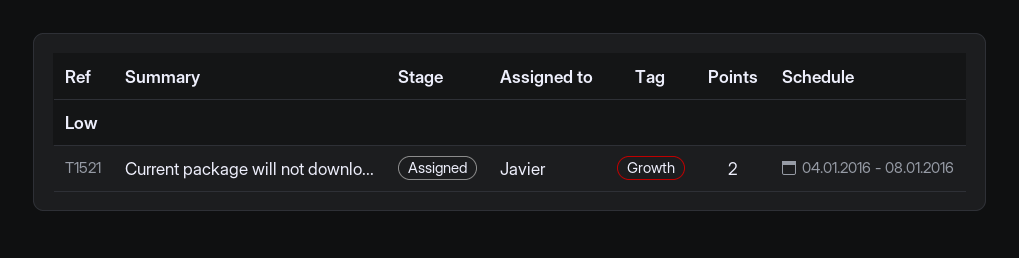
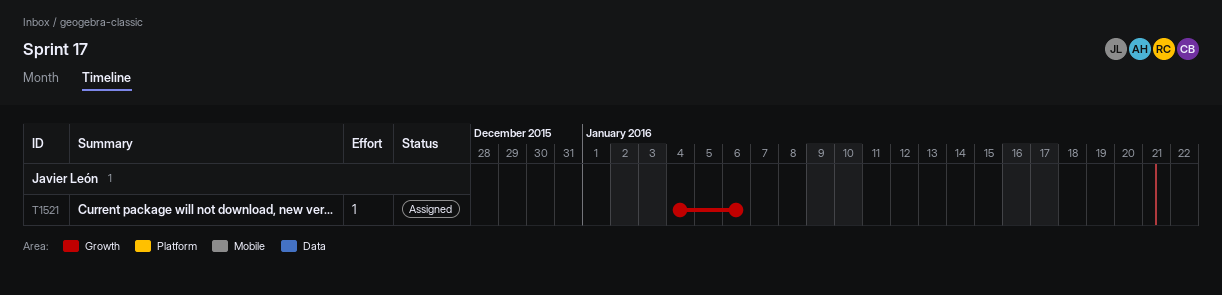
T1521, estimate: 2 -> 1
T1521, due: Jan 8 -> Jan 6

